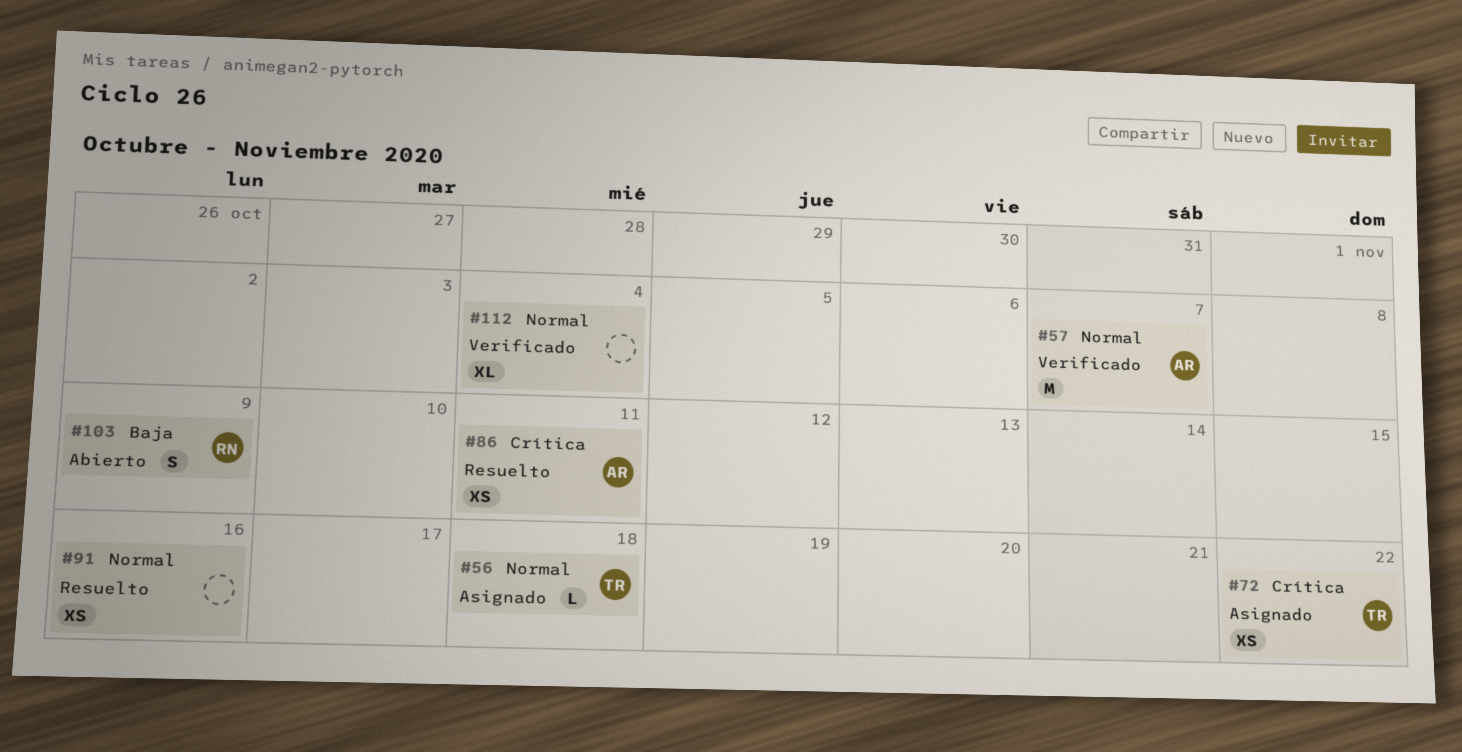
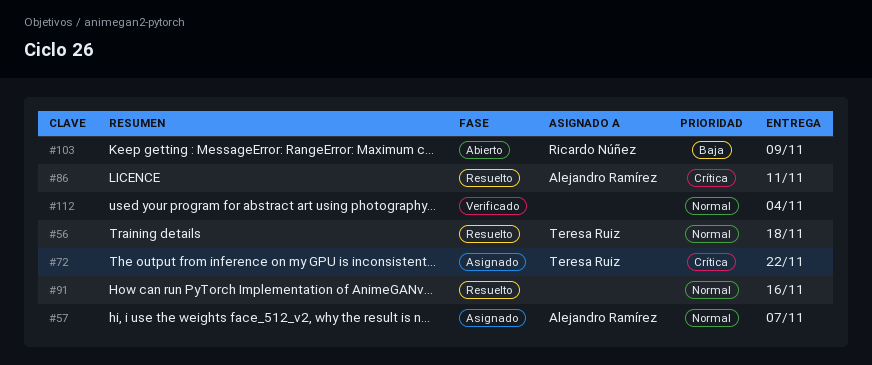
#56, status: Asignado -> Resuelto
#57, status: Verificado -> Asignado

